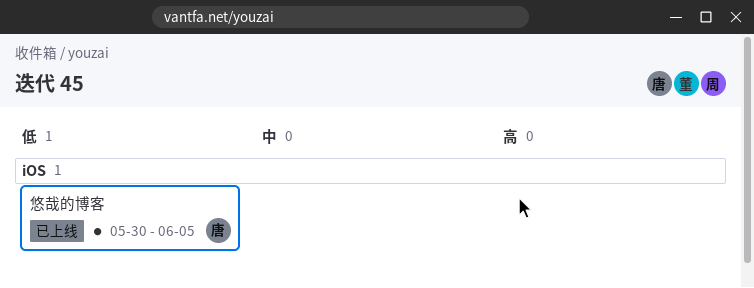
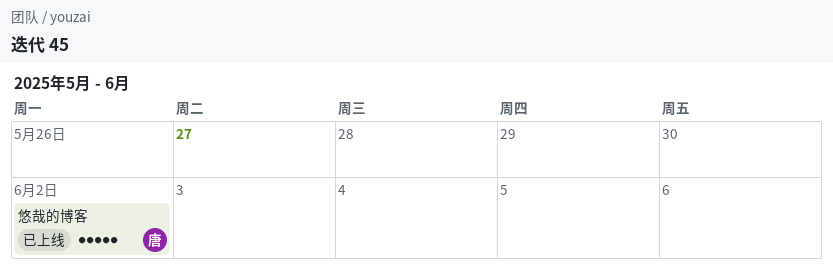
悠哉的博客, estimate: 1 -> 5
悠哉的博客, due: Jun 5 -> Jun 2

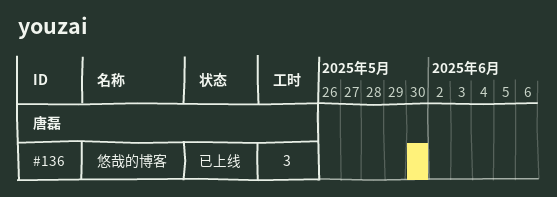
悠哉的博客, estimate: 5 -> 3
悠哉的博客, due: Jun 2 -> May 30

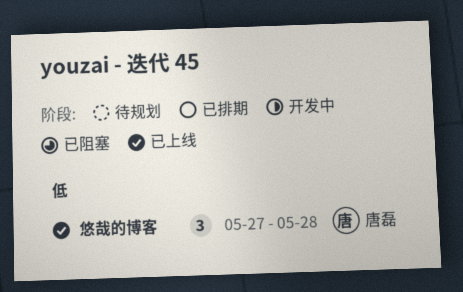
悠哉的博客, start: May 30 -> May 27
悠哉的博客, due: May 30 -> May 28

